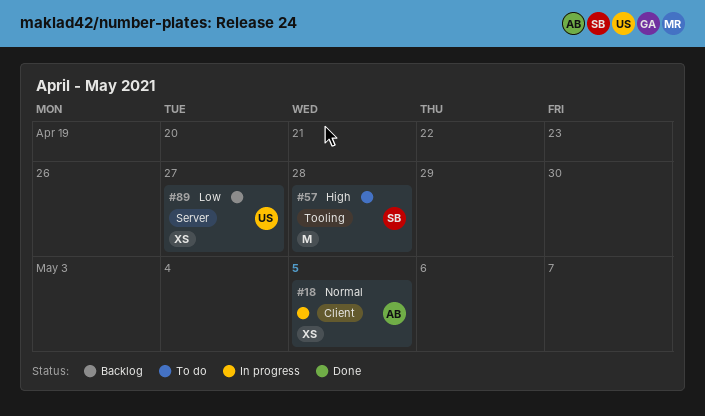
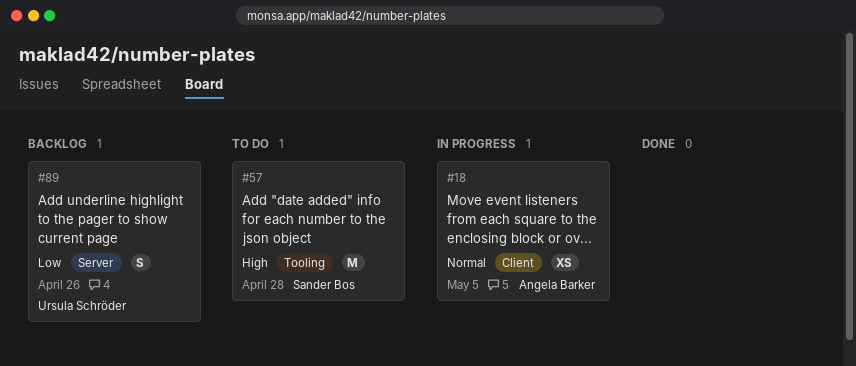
#89, estimate: XS -> S
#89, due: Apr 27 -> Apr 26

